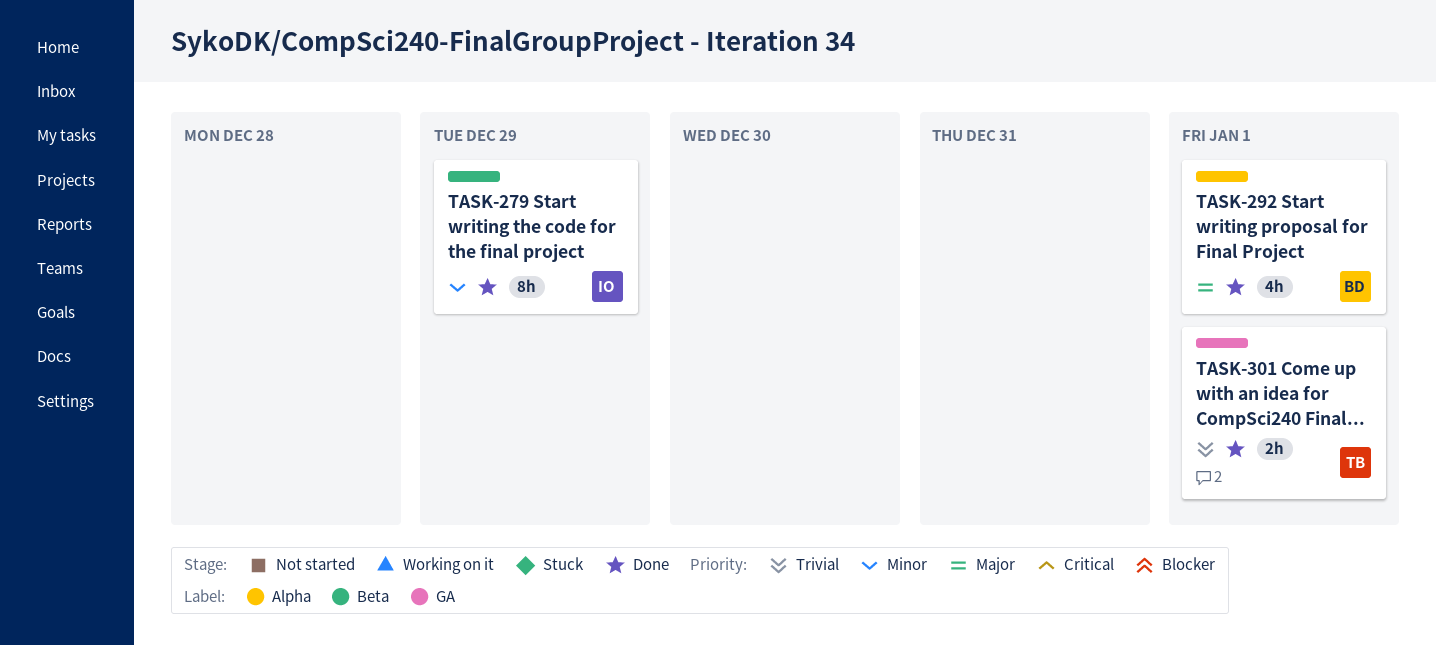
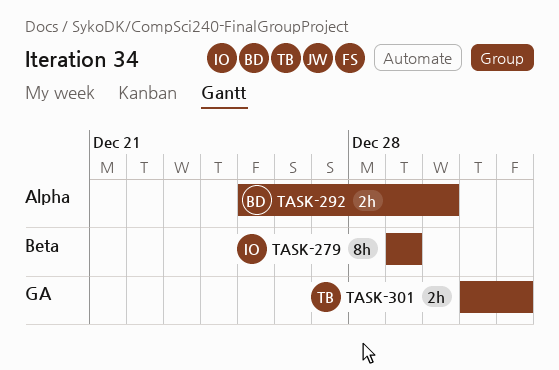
TASK-292, estimate: 4h -> 2h
TASK-292, due: Jan 1 -> Dec 30

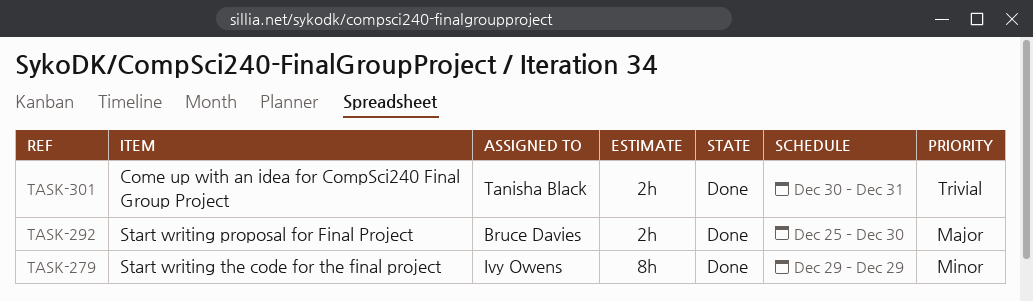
TASK-301, start: Dec 31 -> Dec 30
TASK-301, due: Jan 1 -> Dec 31

